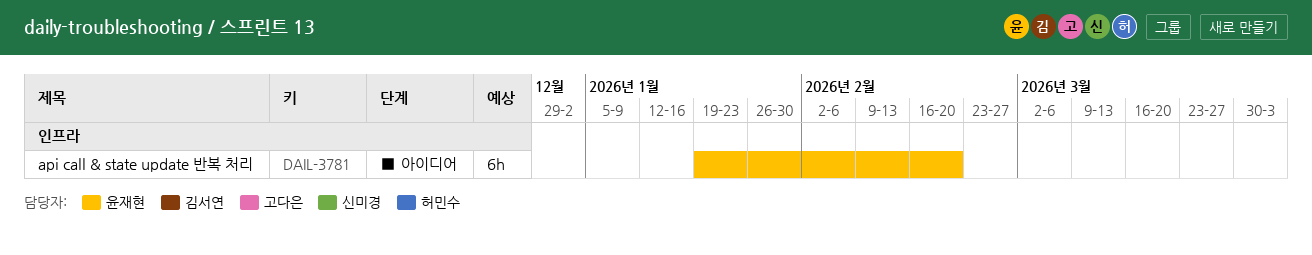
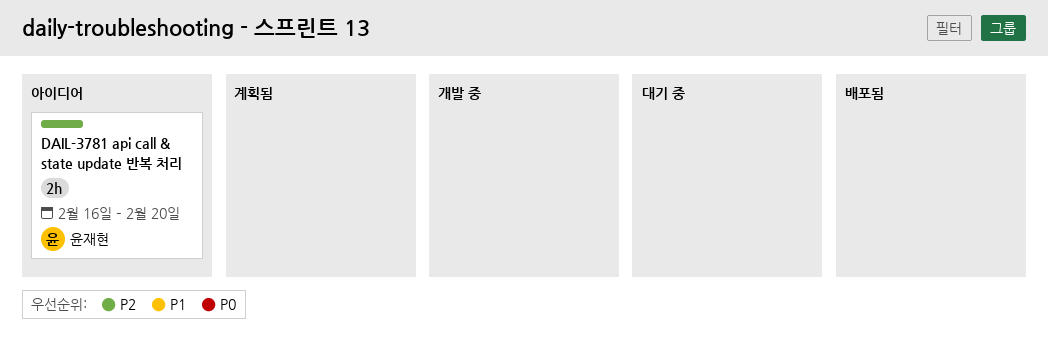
DAIL-3781, estimate: 6h -> 2h
DAIL-3781, start: Jan 19 -> Feb 16

